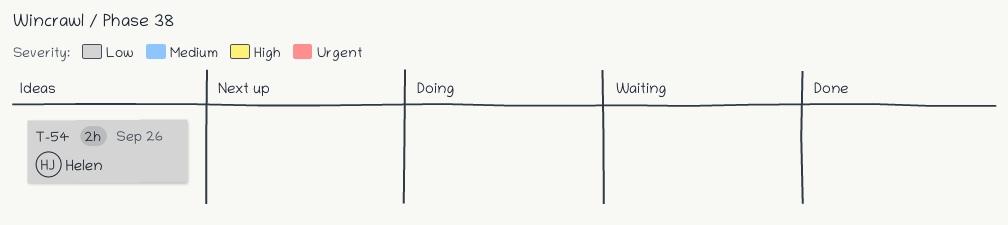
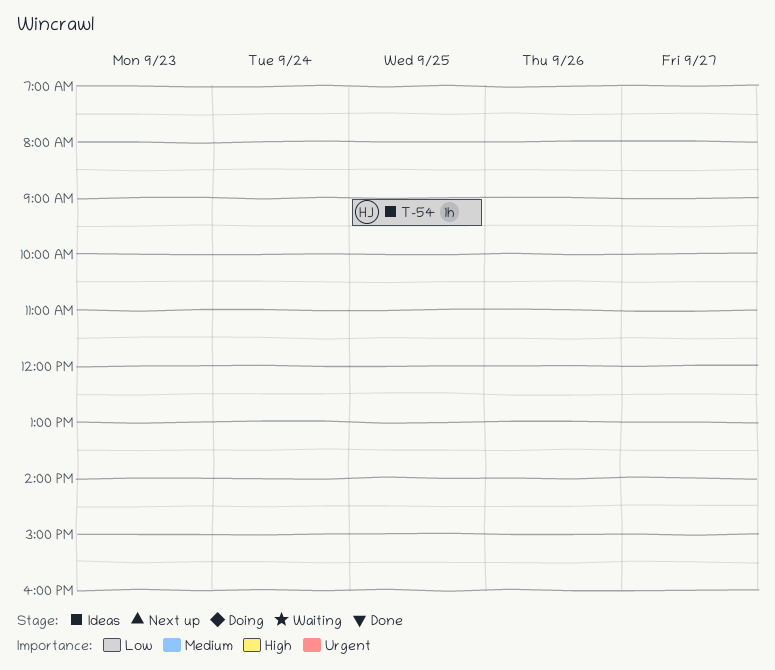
T-54, estimate: 2h -> 1h
T-54, day: Sep 26 -> Sep 25

